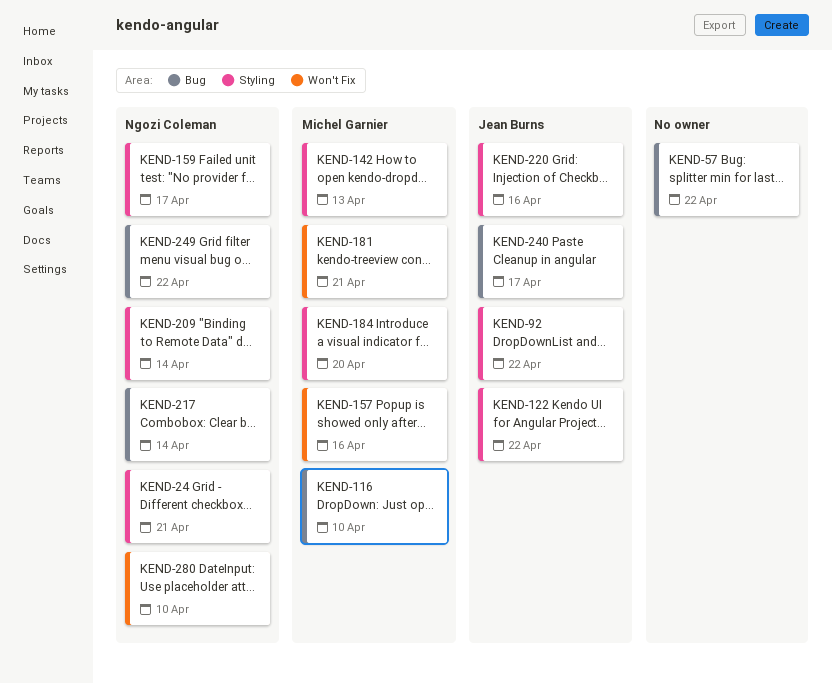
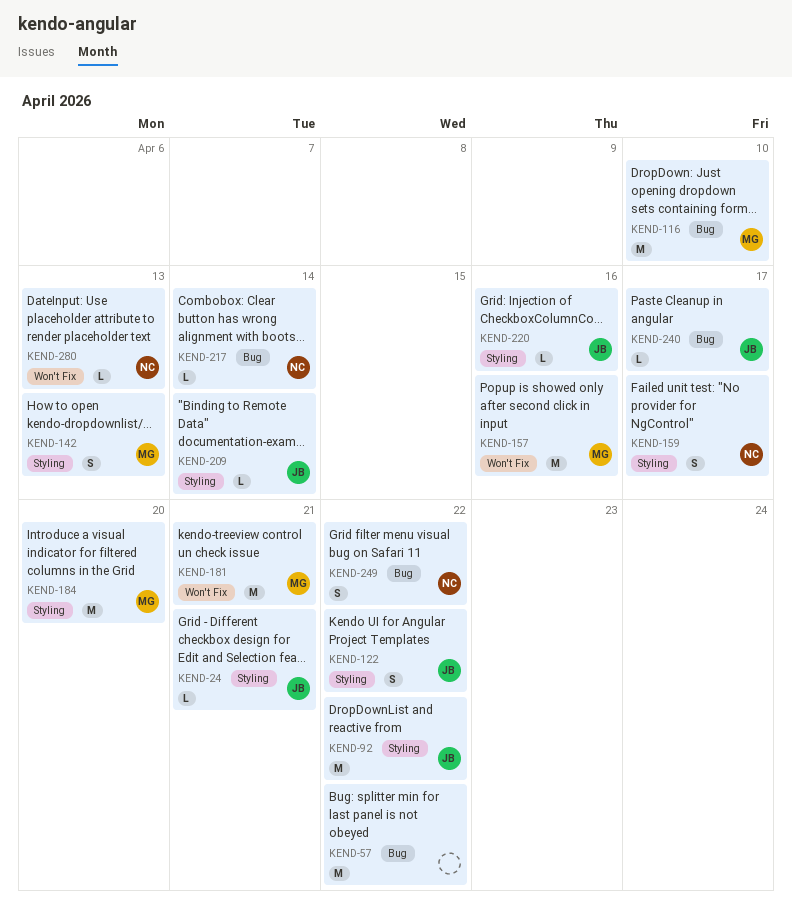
KEND-24, owner: Ngozi Coleman -> Jean Burns
KEND-209, owner: Ngozi Coleman -> Jean Burns
KEND-280, due: Apr 10 -> Apr 13

